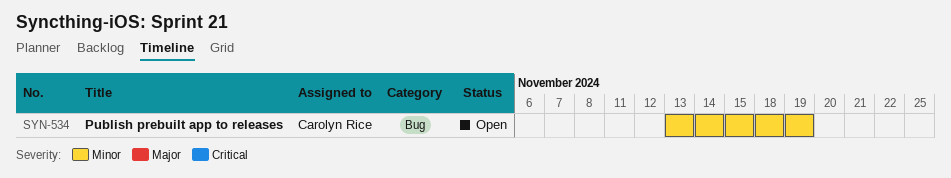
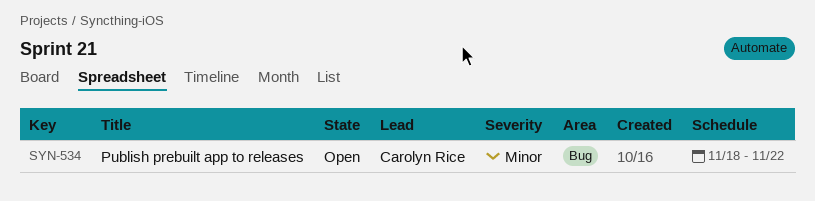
SYN-534, start: Nov 13 -> Nov 18
SYN-534, due: Nov 19 -> Nov 22

